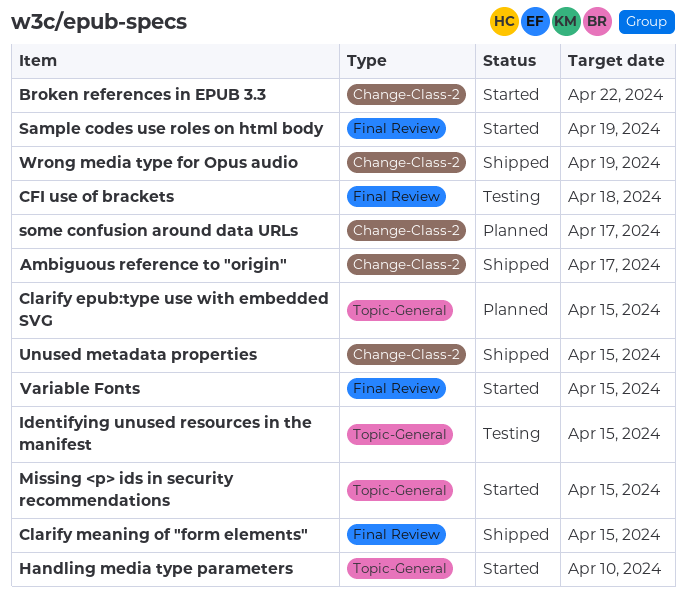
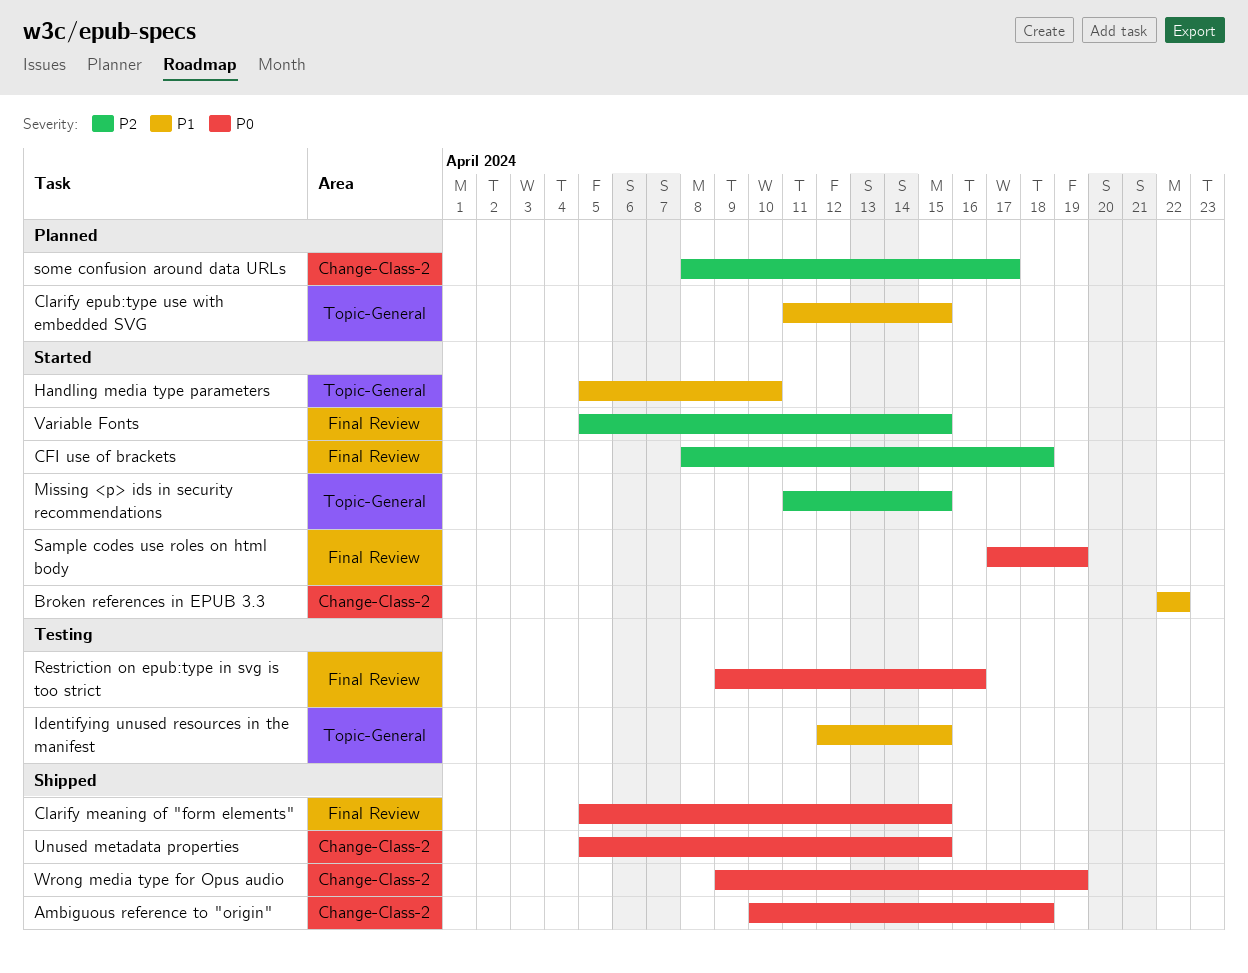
Ambiguous reference to "origin", due: Apr 17 -> Apr 18
CFI use of brackets, status: Testing -> Started
Restriction on epub:type in svg is too strict: none -> present

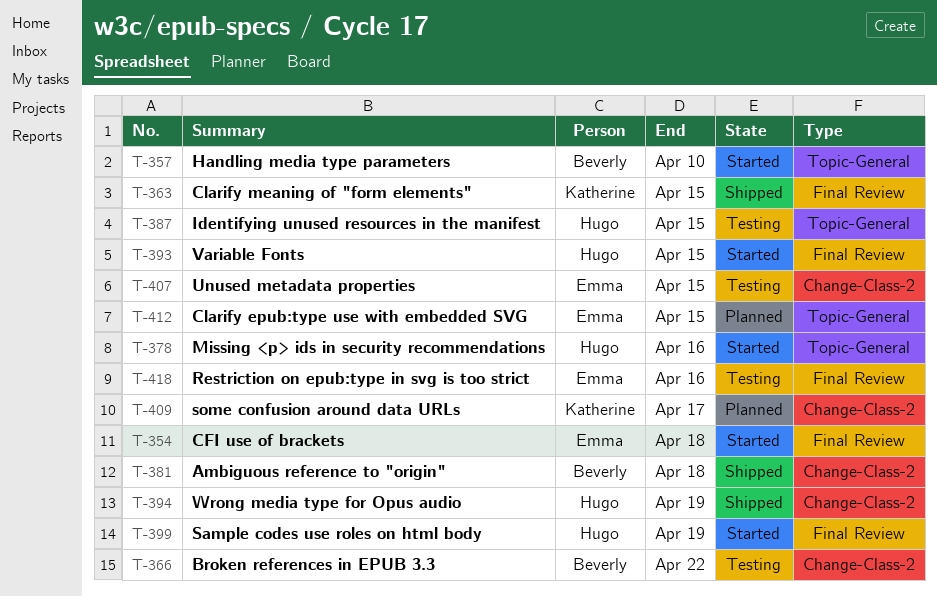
Broken references in EPUB 3.3, status: Started -> Testing
Missing <p> ids in security recommendations, due: Apr 15 -> Apr 16
Unused metadata properties, status: Shipped -> Testing

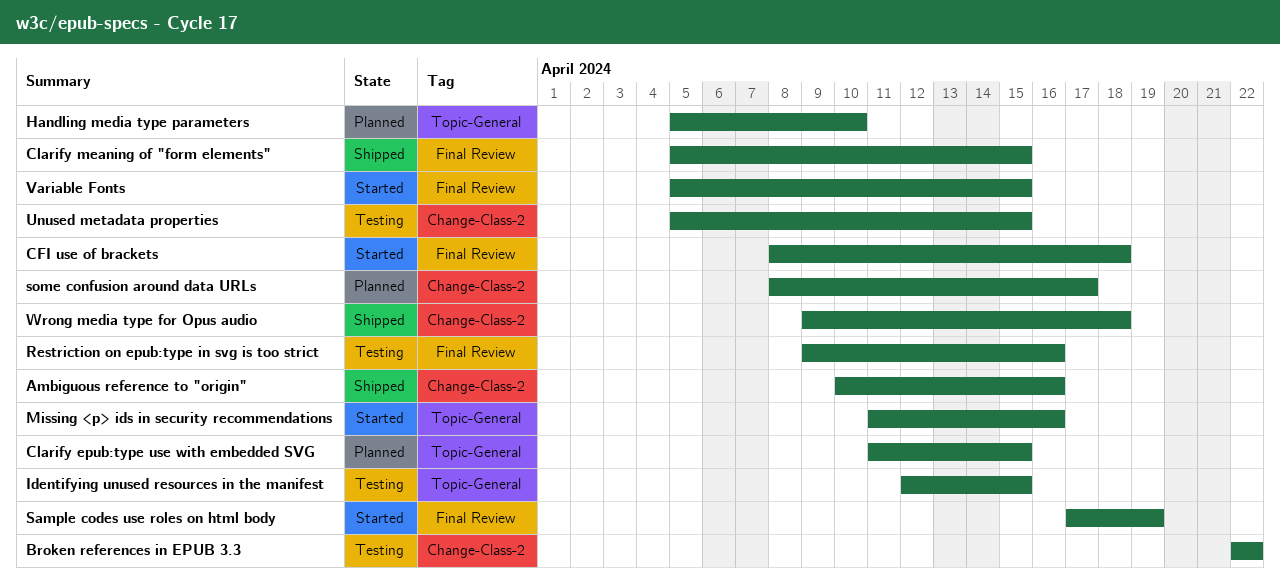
Ambiguous reference to "origin", due: Apr 18 -> Apr 16
Handling media type parameters, status: Started -> Planned
Wrong media type for Opus audio, due: Apr 19 -> Apr 18

